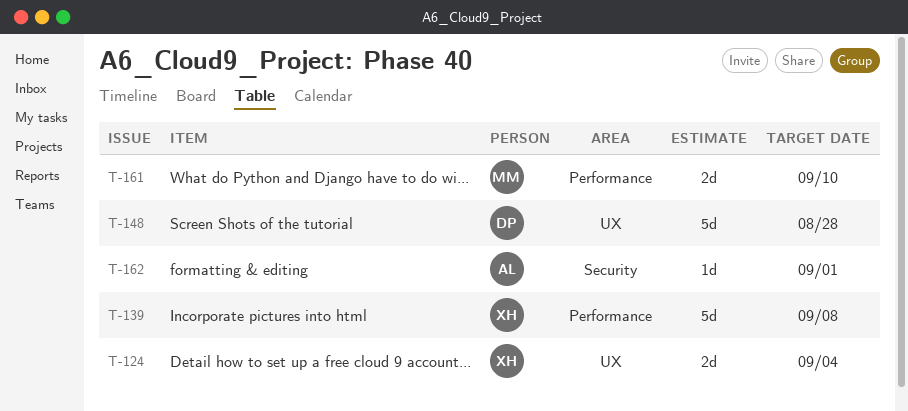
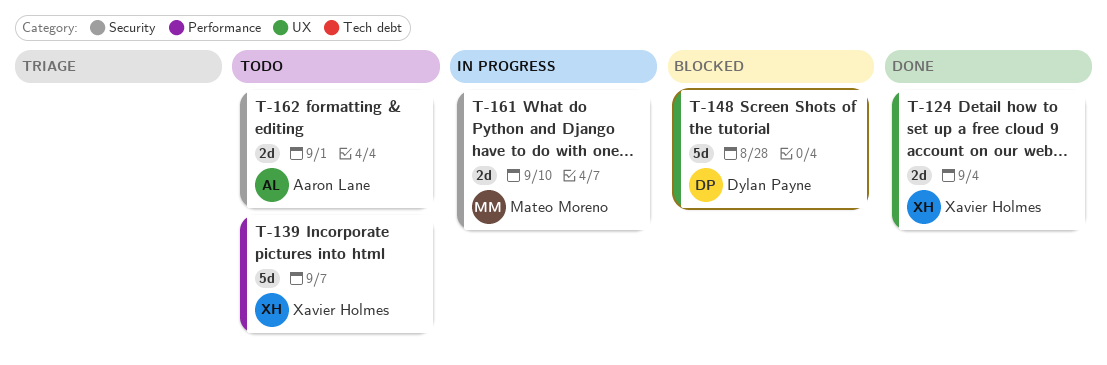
T-139, due: Sep 8 -> Sep 7
T-161, label: Performance -> Security
T-162, estimate: 1d -> 2d

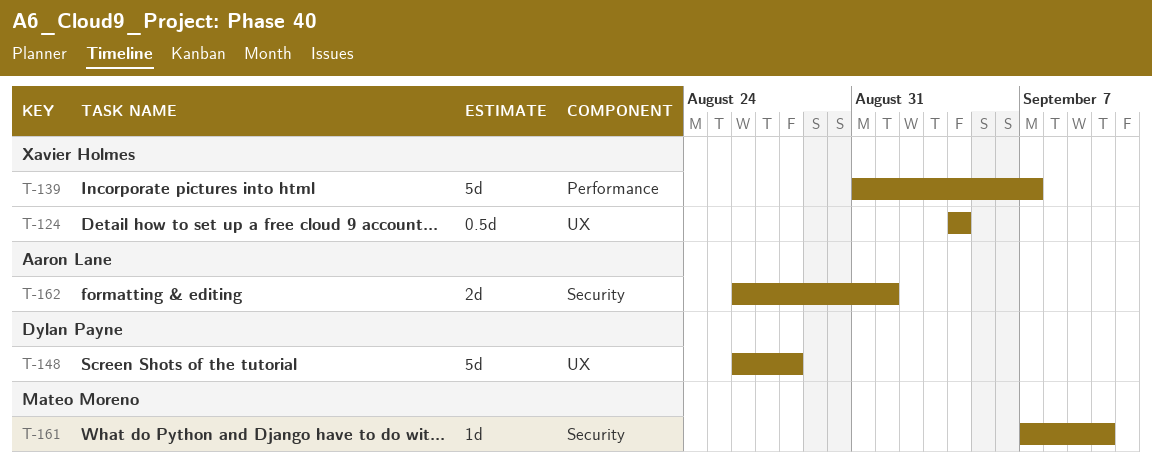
T-124, estimate: 2d -> 0.5d
T-161, estimate: 2d -> 1d

